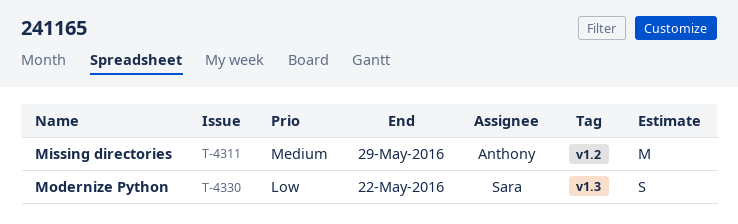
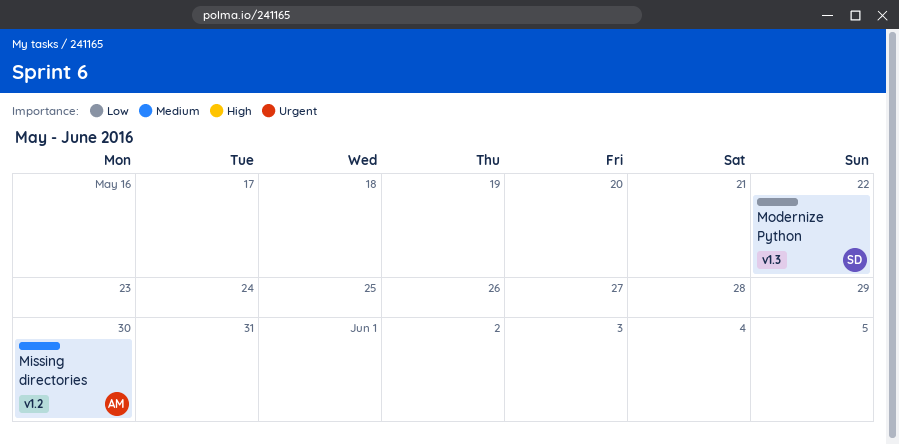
Missing directories, due: May 29 -> May 30

